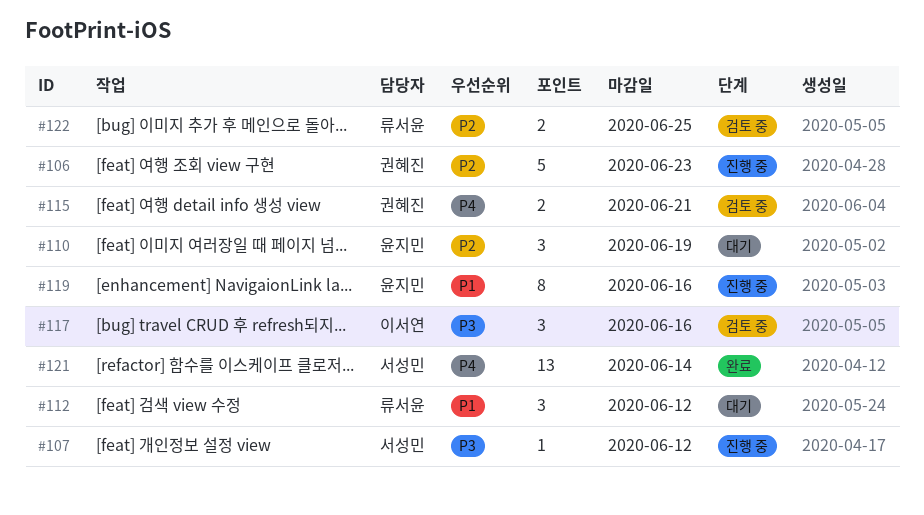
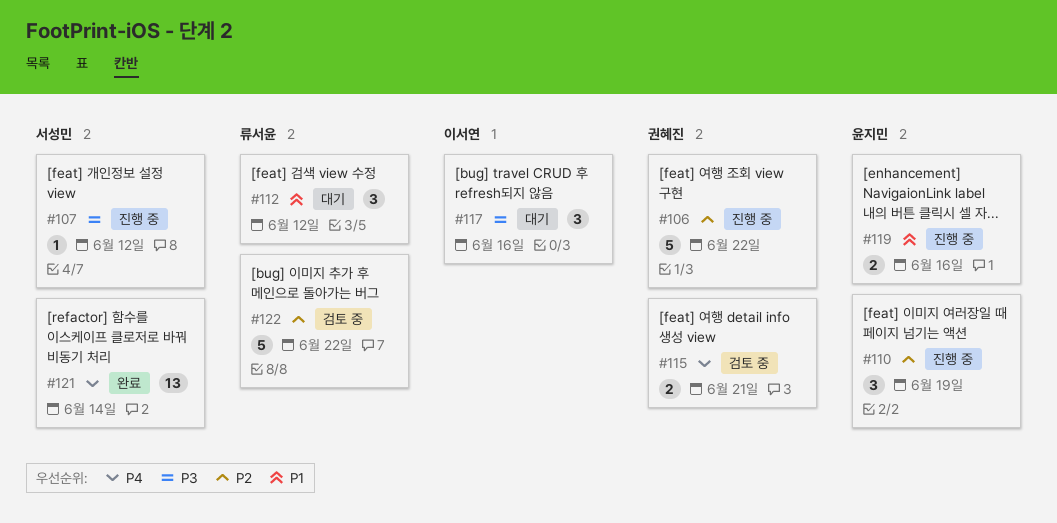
#106, due: Jun 23 -> Jun 22
#110, status: 대기 -> 진행 중
#117, status: 검토 중 -> 대기
#119, estimate: 8 -> 2
#122, estimate: 2 -> 5
#122, due: Jun 25 -> Jun 22

